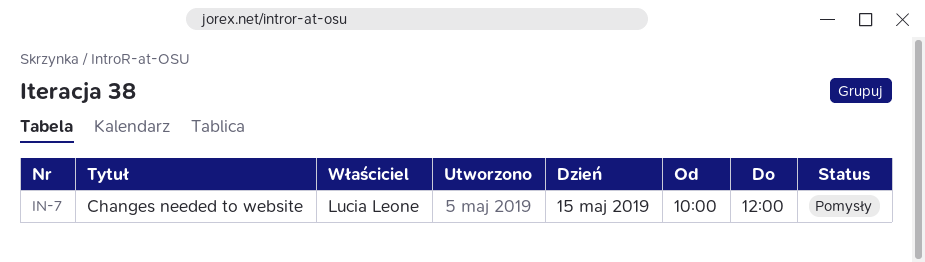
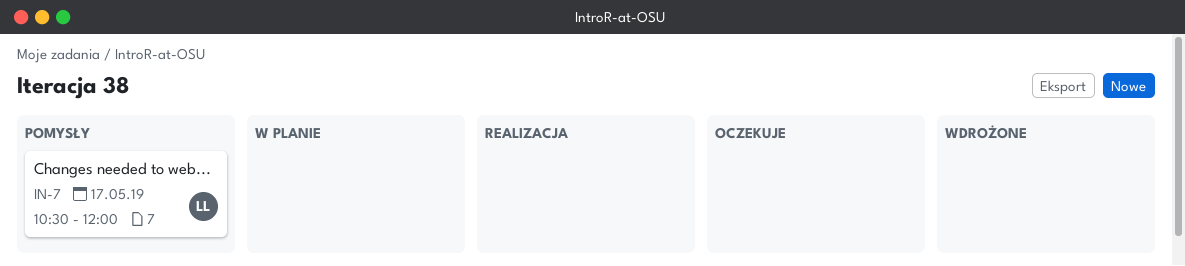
IN-7, day: May 15 -> May 17
IN-7, begins: 10:00 -> 10:30

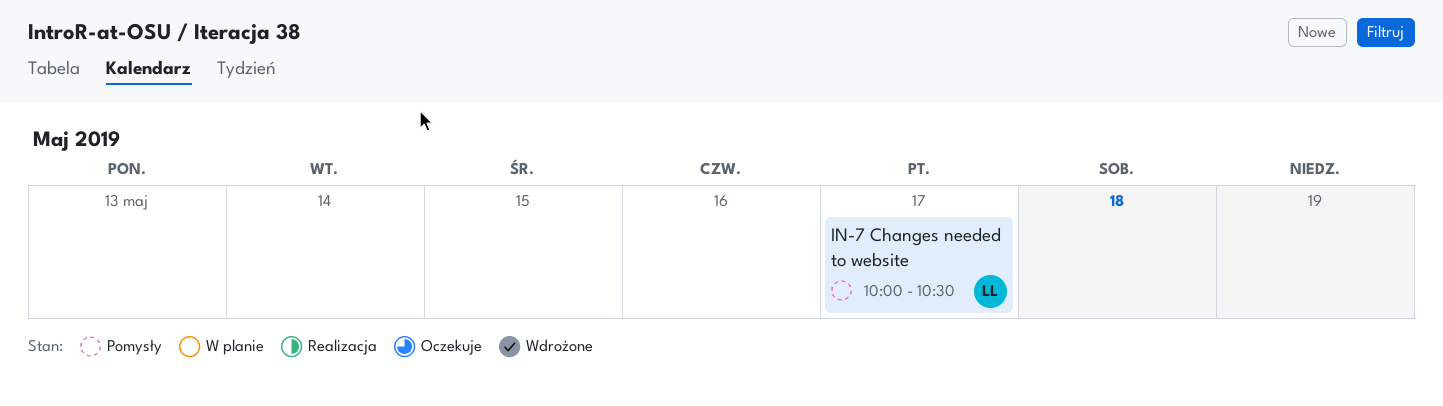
IN-7, begins: 10:30 -> 10:00
IN-7, ends: 12:00 -> 10:30

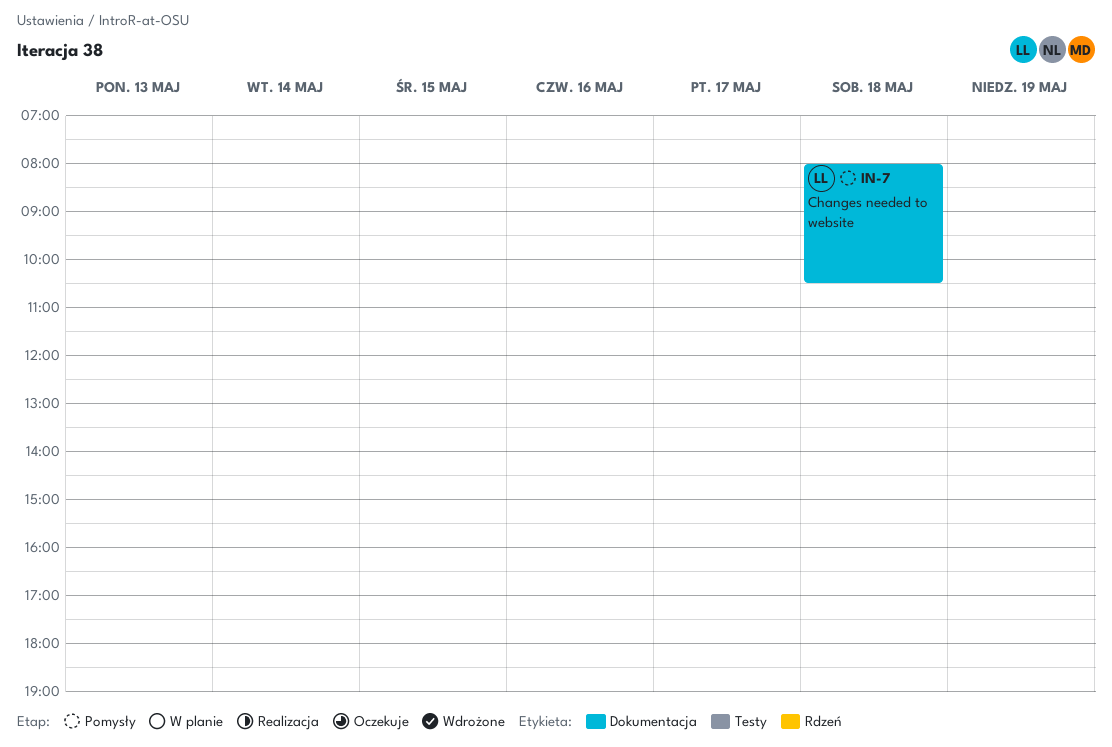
IN-7, day: May 17 -> May 18
IN-7, begins: 10:00 -> 08:00

